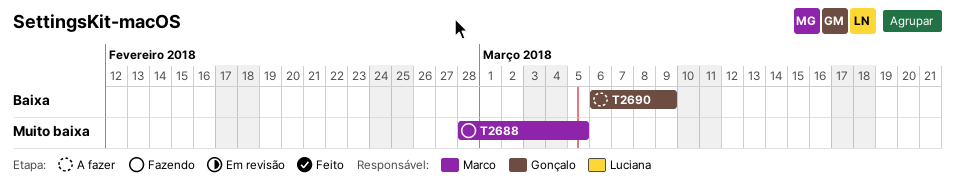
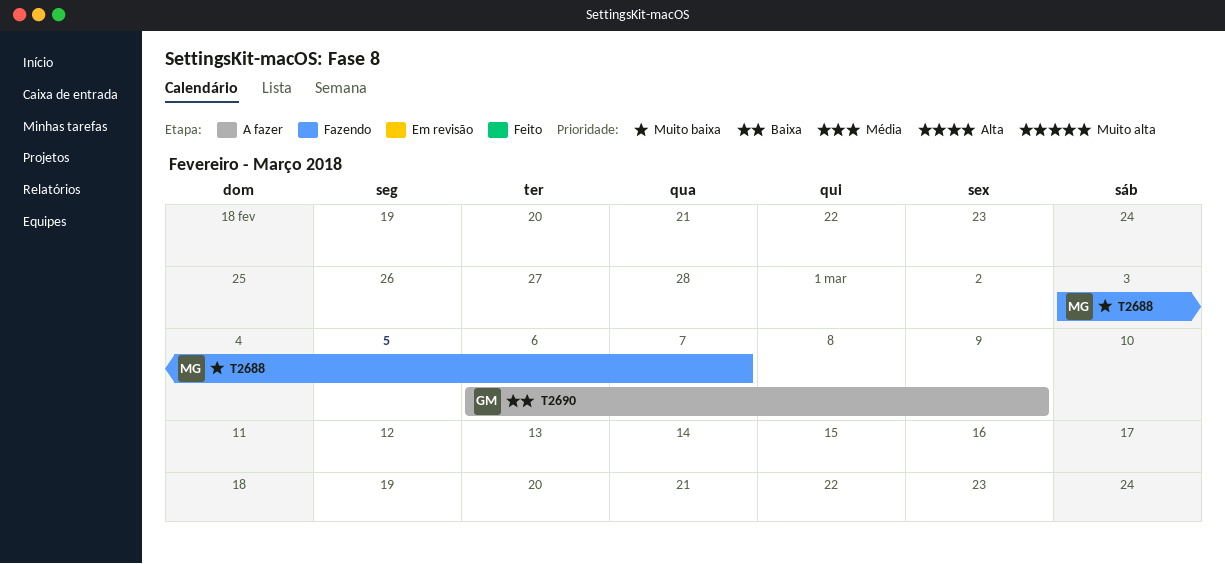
T2688, start: Feb 28 -> Mar 3
T2688, due: Mar 5 -> Mar 7

